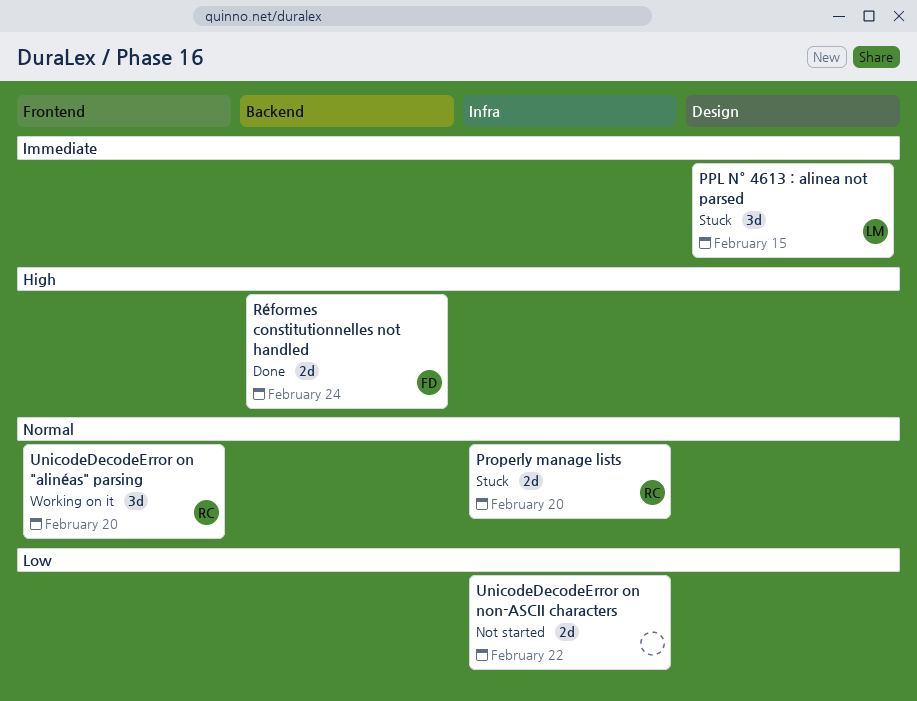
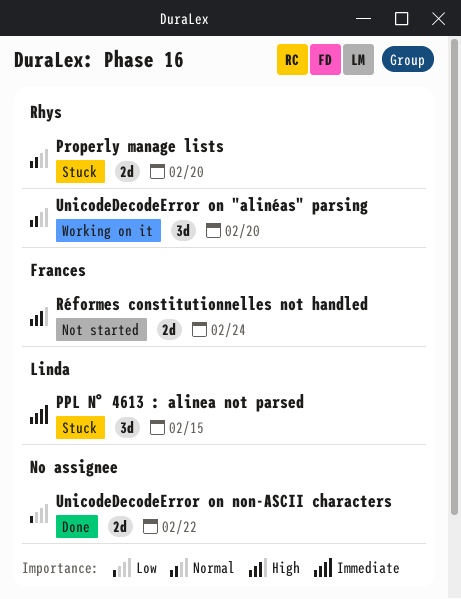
Réformes constitutionnelles not handled, status: Done -> Not started
UnicodeDecodeError on non-ASCII characters, status: Not started -> Done

